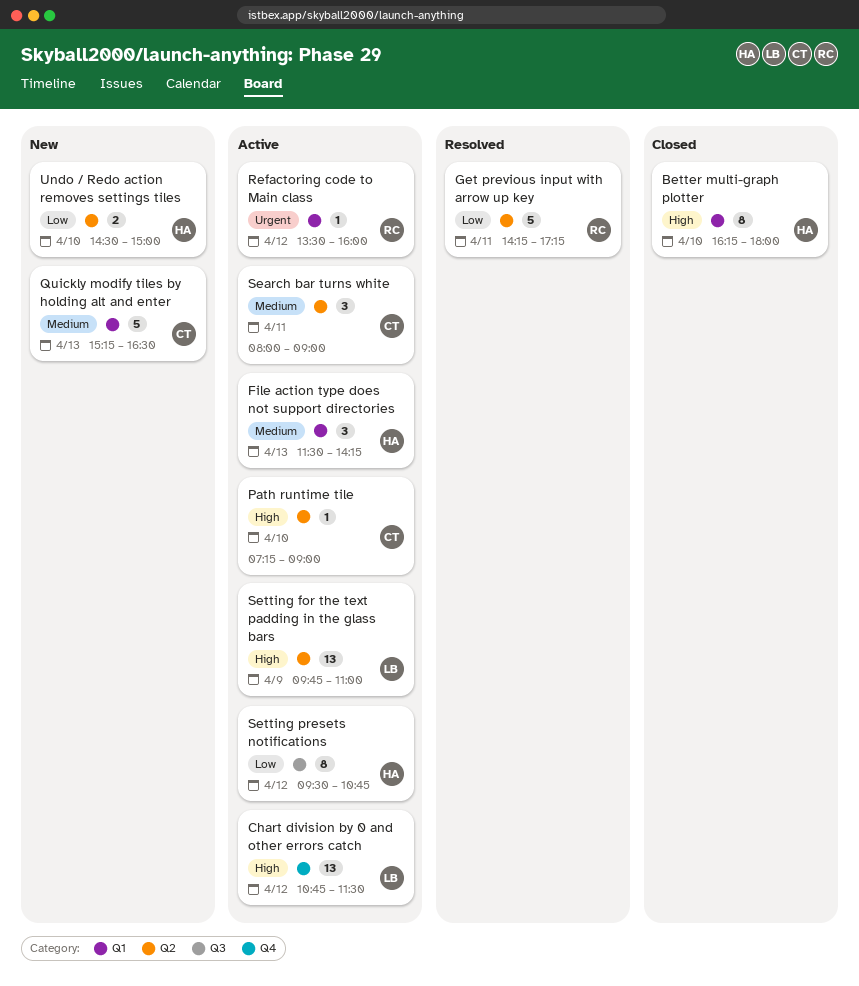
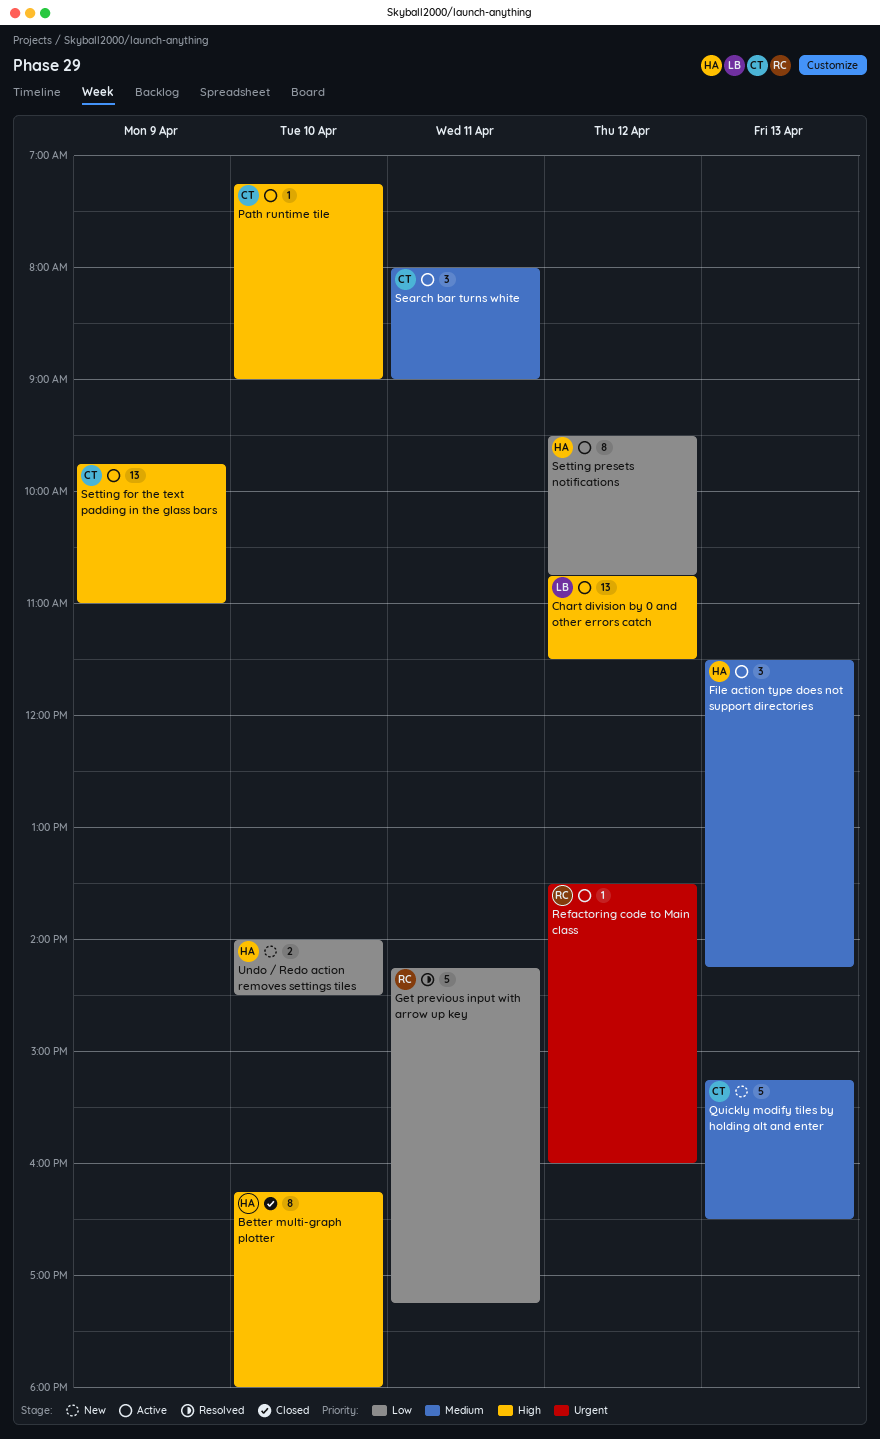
Setting for the text padding in the glass bars, owner: LB -> CT
Undo / Redo action removes settings tiles, begins: 14:30 -> 14:00
Undo / Redo action removes settings tiles, ends: 15:00 -> 14:30

